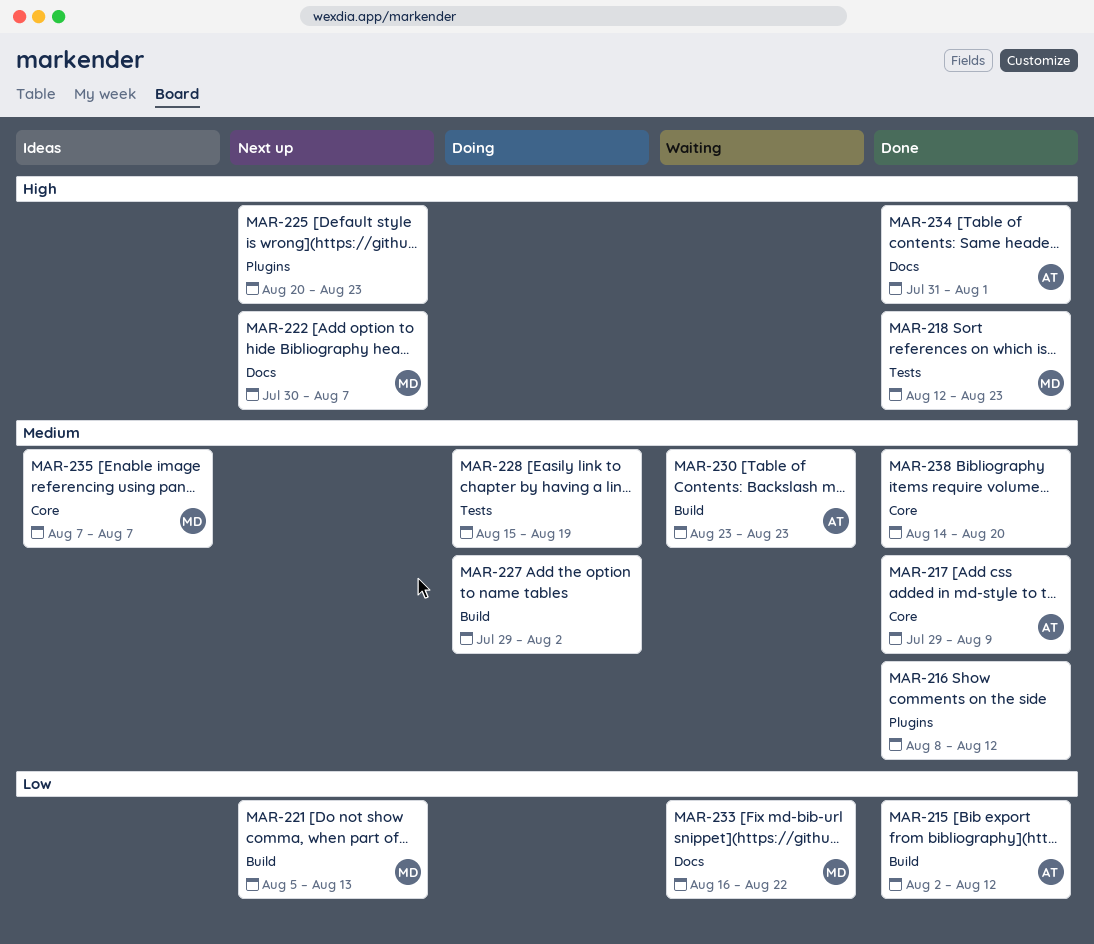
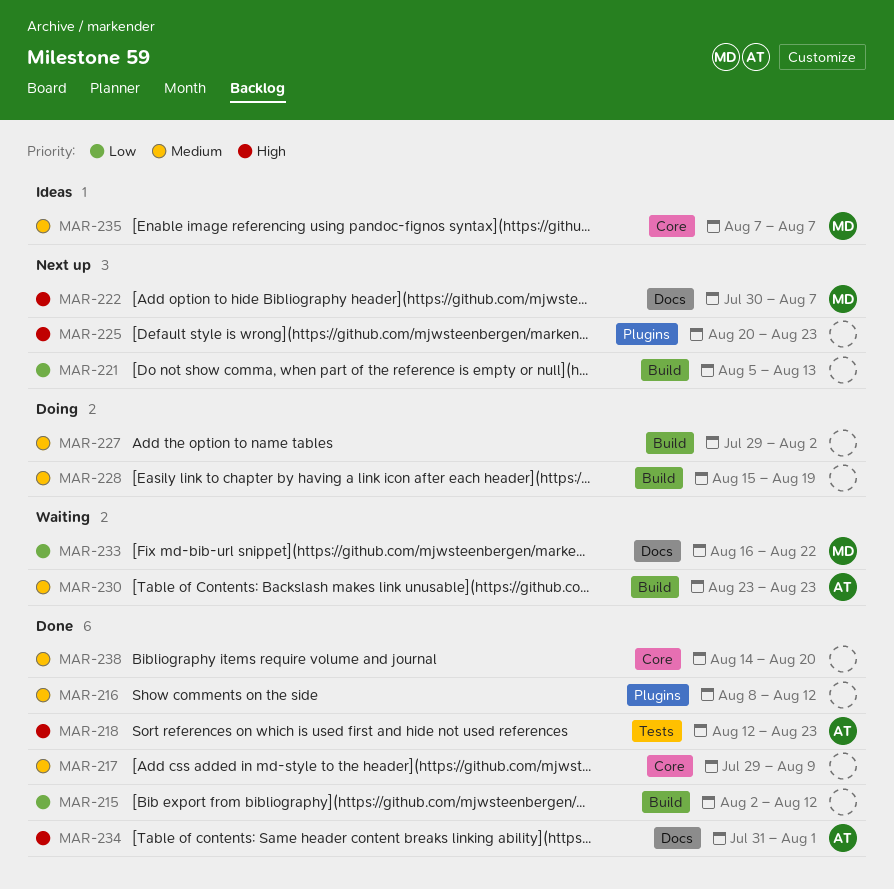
MAR-215, owner: AT -> none
MAR-217, owner: AT -> none
MAR-218, owner: MD -> AT
MAR-221, owner: MD -> none
MAR-228, label: Tests -> Build

